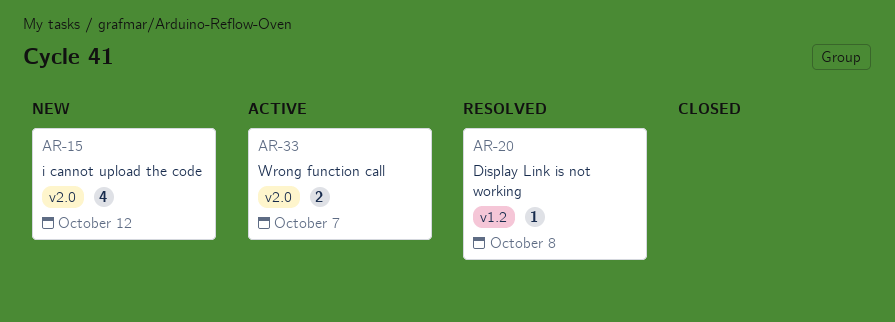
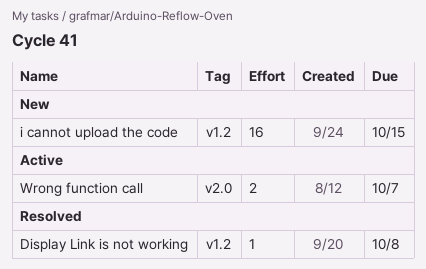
i cannot upload the code, label: v2.0 -> v1.2
i cannot upload the code, estimate: 4 -> 16
i cannot upload the code, due: Oct 12 -> Oct 15

